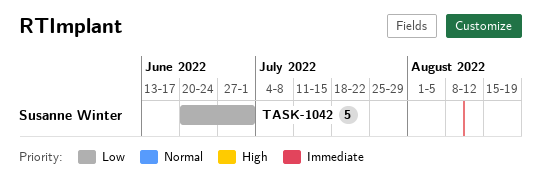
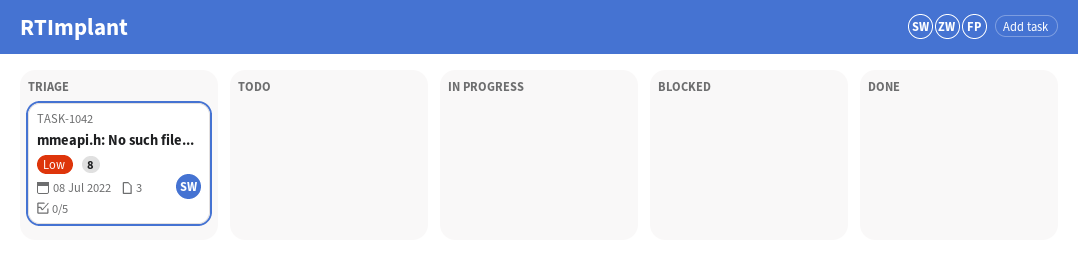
TASK-1042, estimate: 5 -> 8
TASK-1042, due: Jul 1 -> Jul 8

